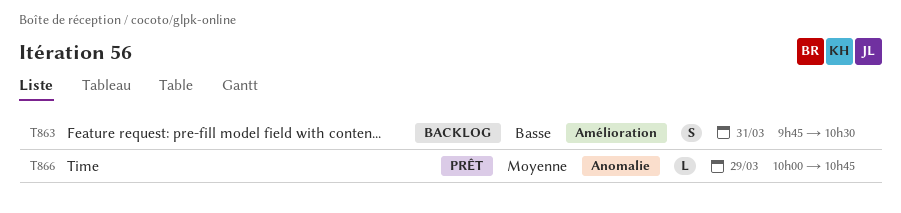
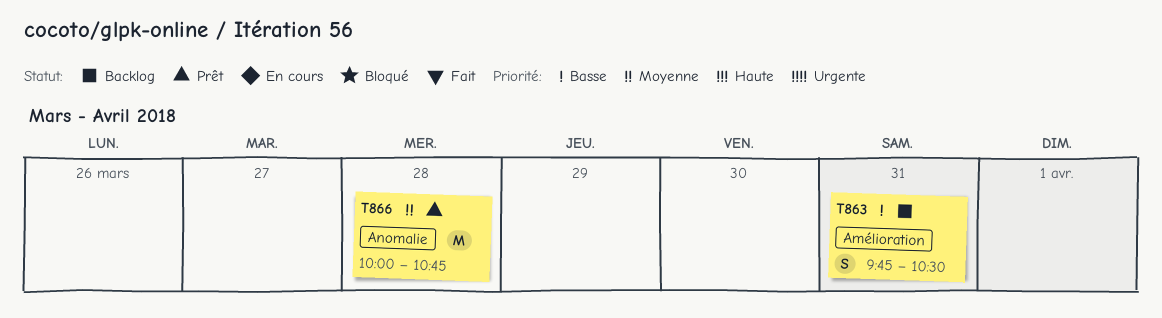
T866, estimate: L -> M
T866, day: Mar 29 -> Mar 28

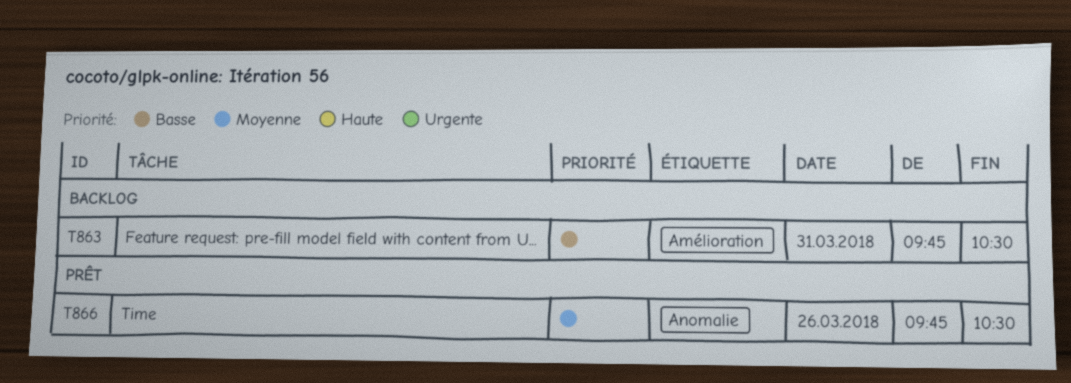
T866, day: Mar 28 -> Mar 26
T866, begins: 10:00 -> 09:45
T866, ends: 10:45 -> 10:30

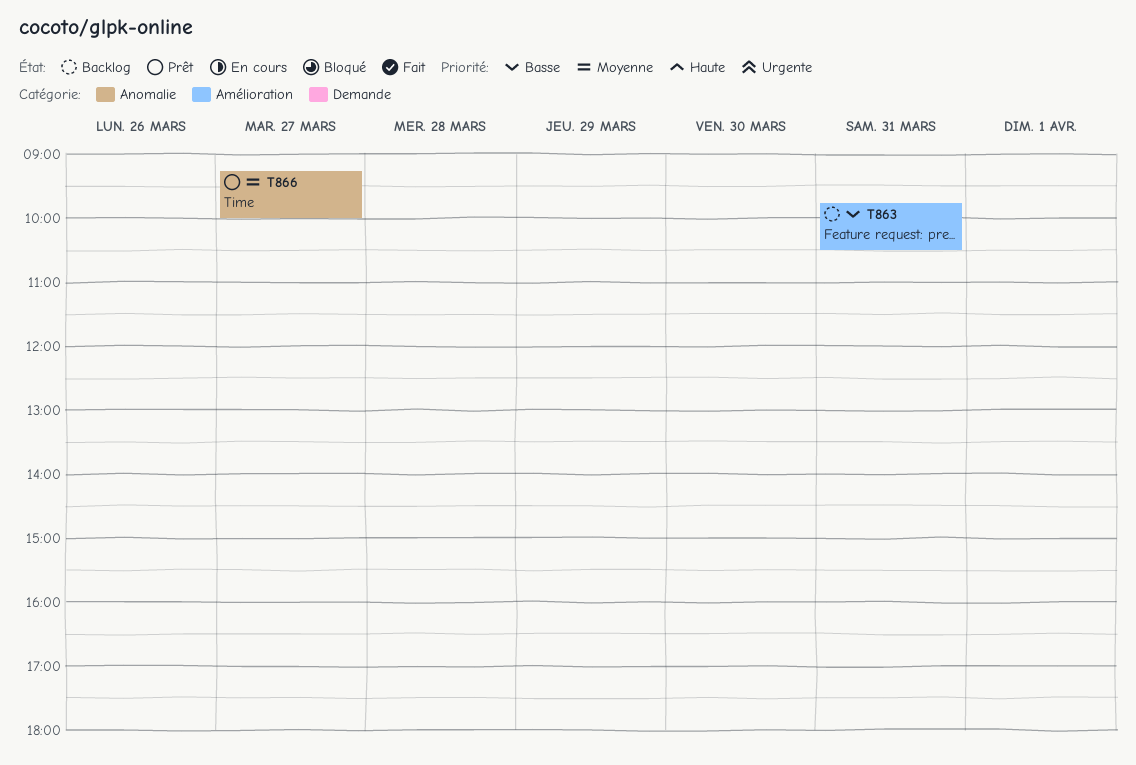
T866, day: Mar 26 -> Mar 27
T866, begins: 09:45 -> 09:15
T866, ends: 10:30 -> 10:00

